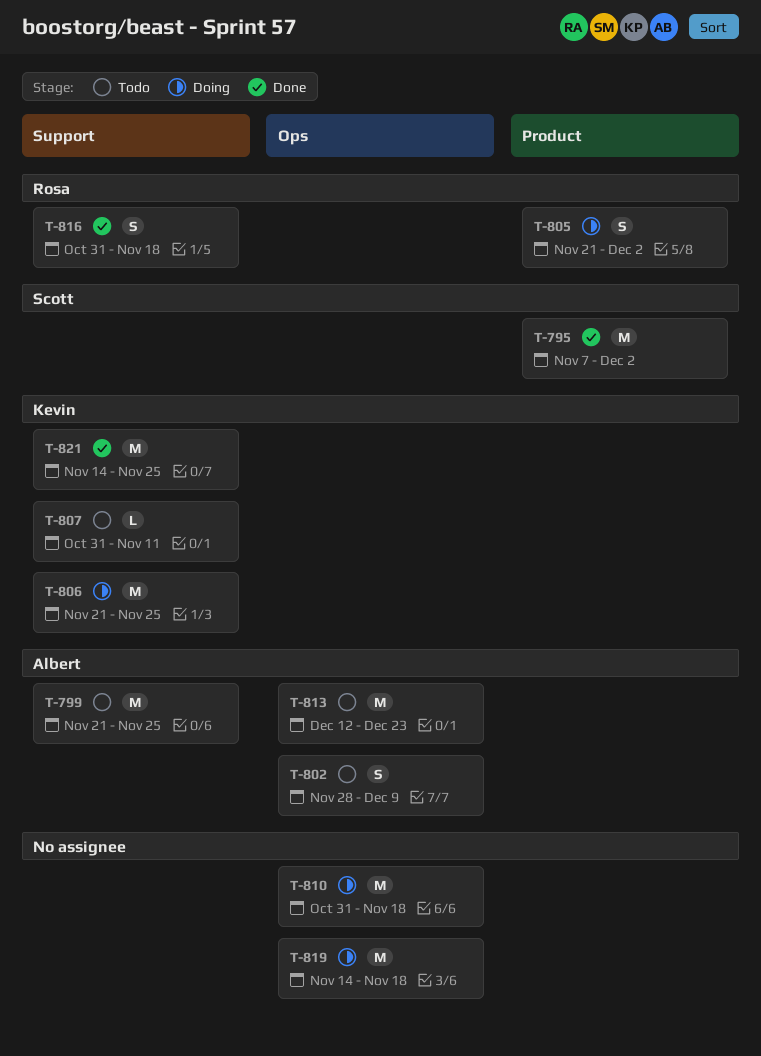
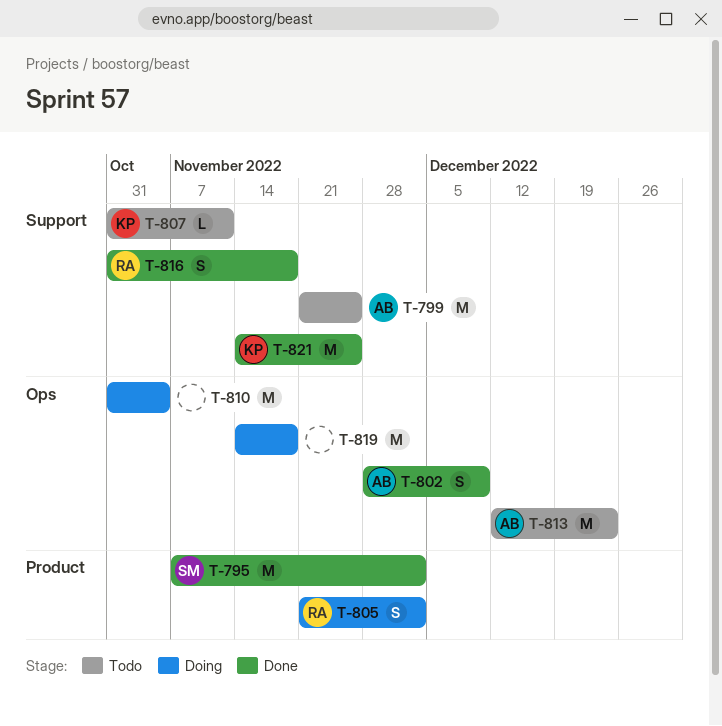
T-802, status: Todo -> Done
T-806: present -> none
T-810, due: Nov 18 -> Nov 4

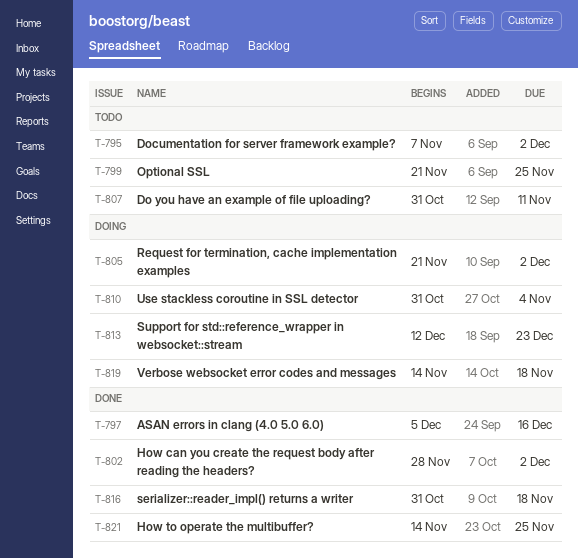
T-795, status: Done -> Todo
T-797: none -> present
T-802, due: Dec 9 -> Dec 2
T-813, status: Todo -> Doing

